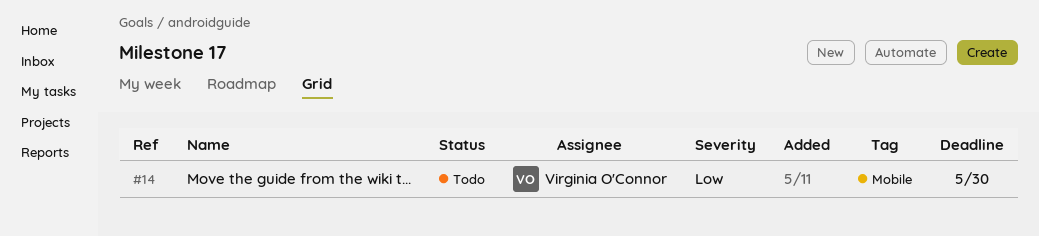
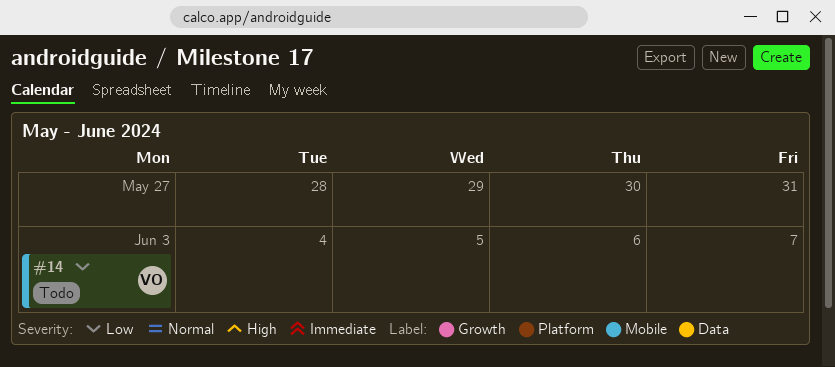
#14, due: May 30 -> Jun 3

